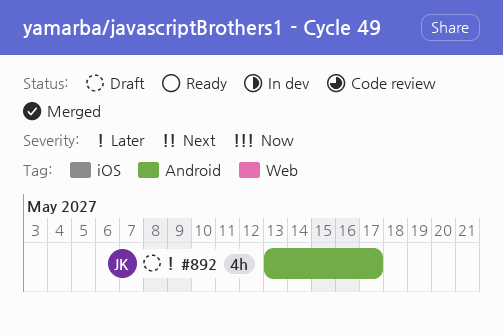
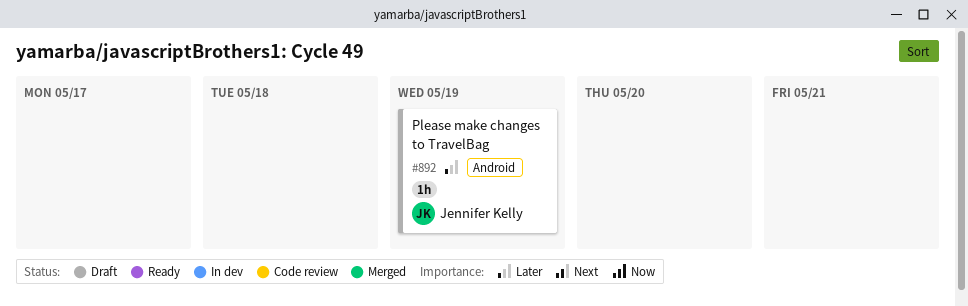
#892, estimate: 4h -> 1h
#892, due: May 17 -> May 19

